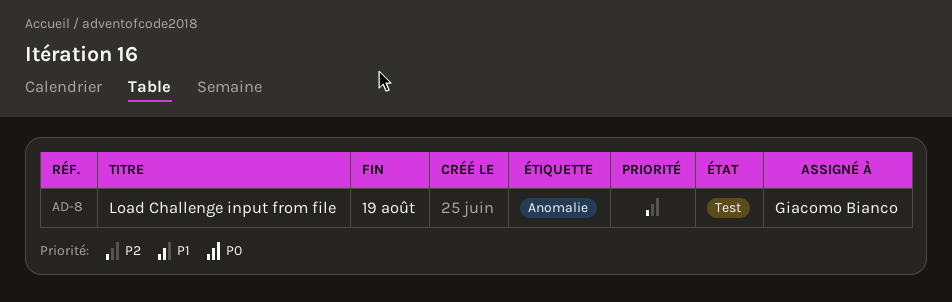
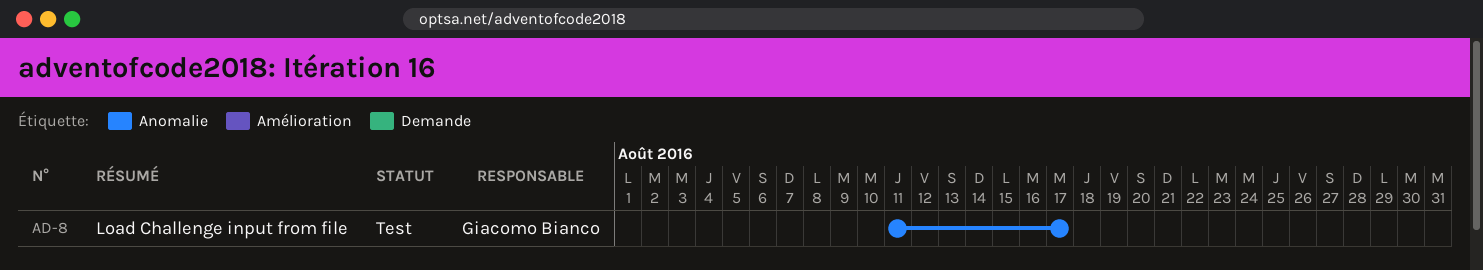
AD-8, due: Aug 19 -> Aug 17

